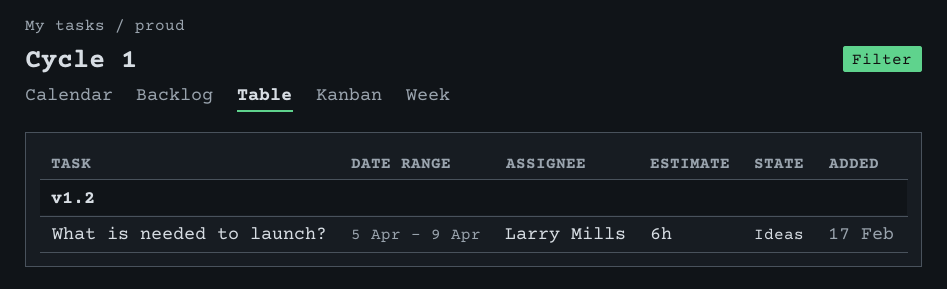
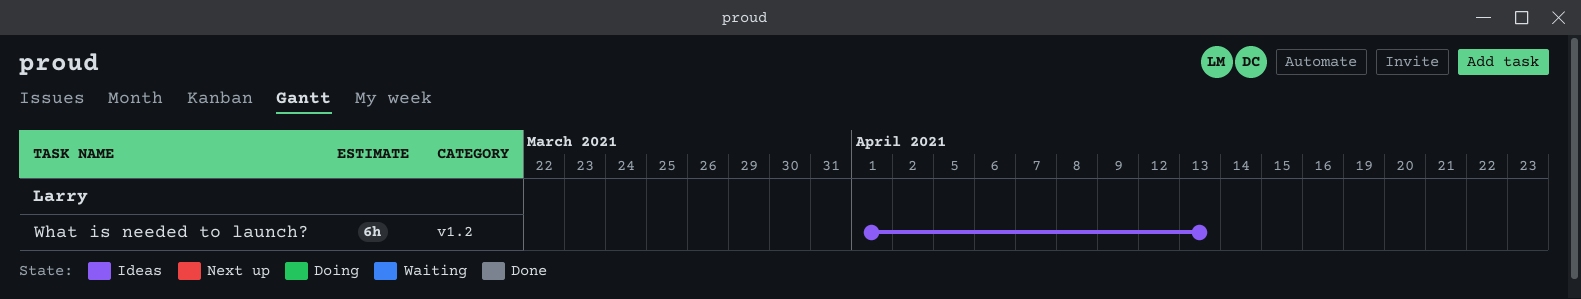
What is needed to launch?, start: Apr 5 -> Apr 1
What is needed to launch?, due: Apr 9 -> Apr 13

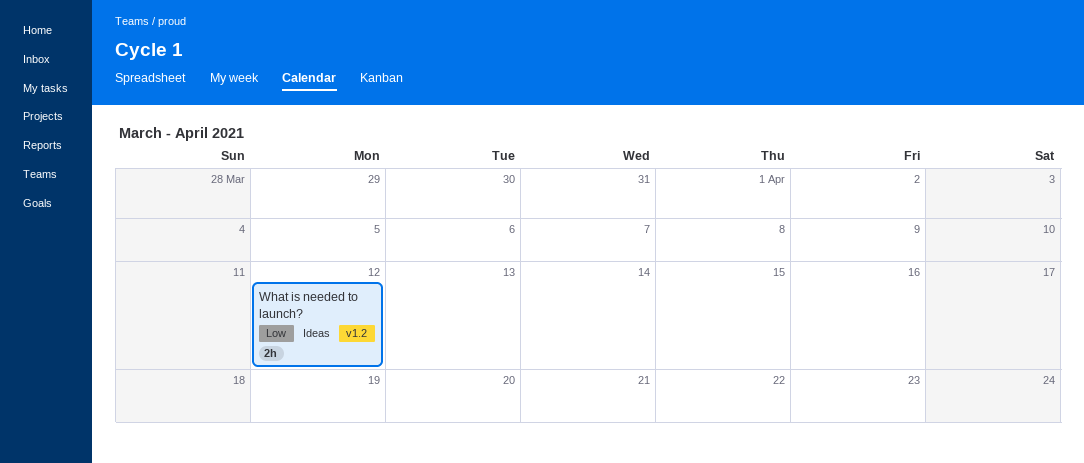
What is needed to launch?, estimate: 6h -> 2h
What is needed to launch?, due: Apr 13 -> Apr 12

